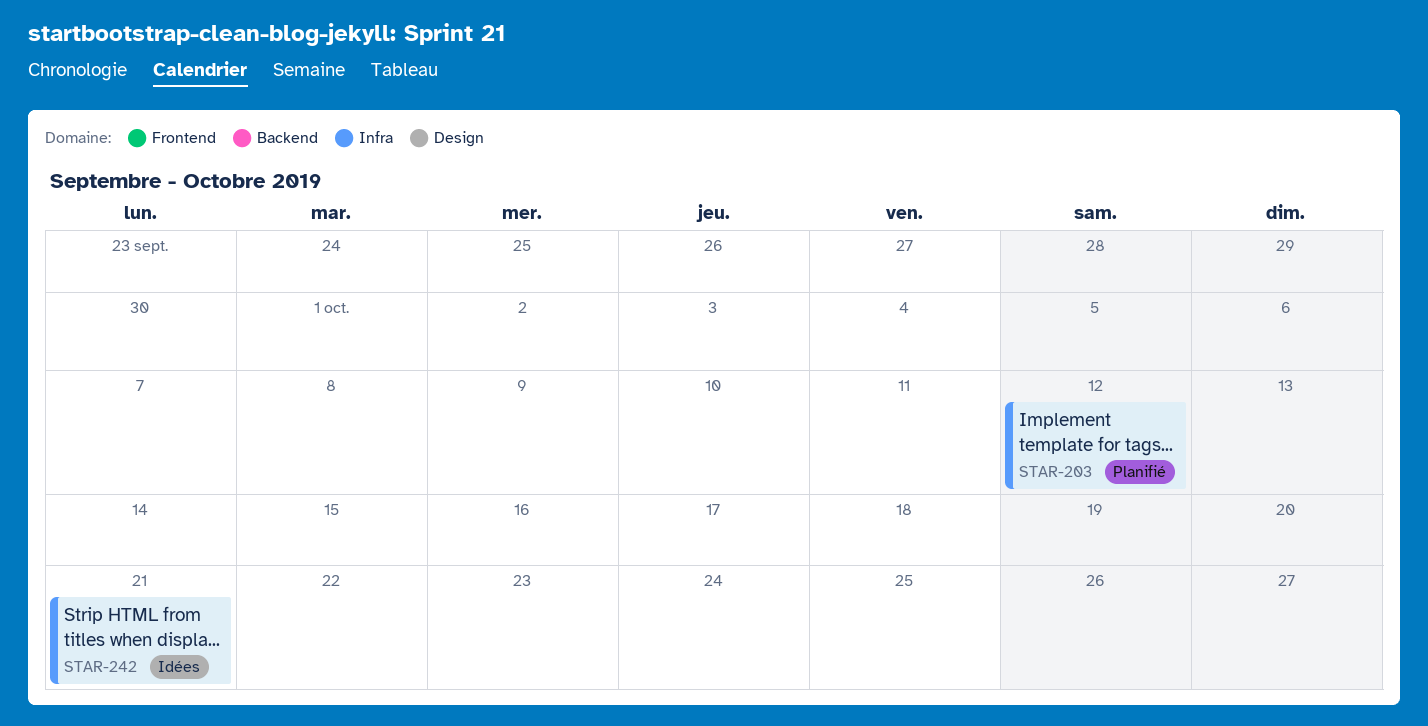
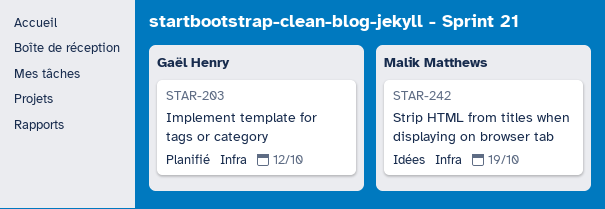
STAR-242, due: Oct 21 -> Oct 19

